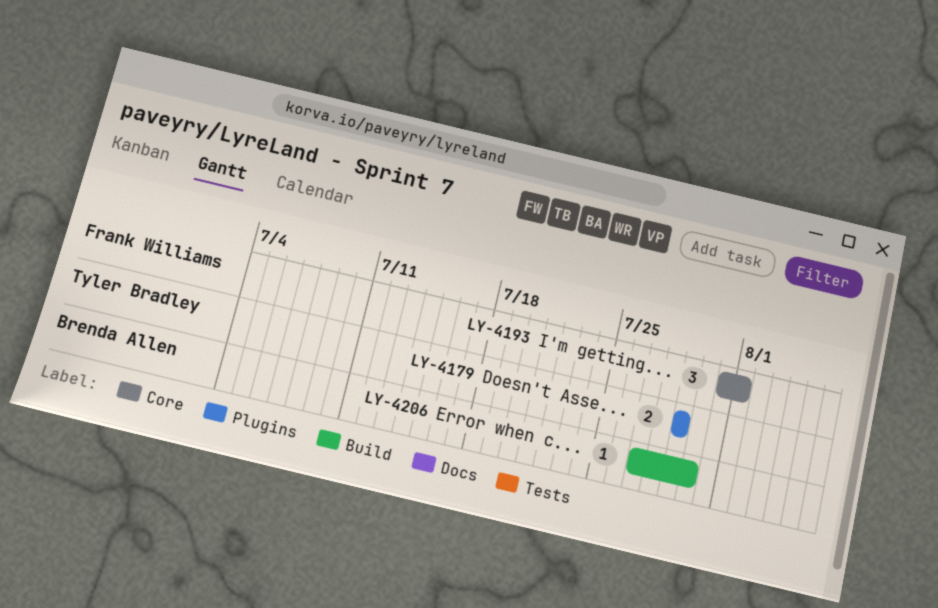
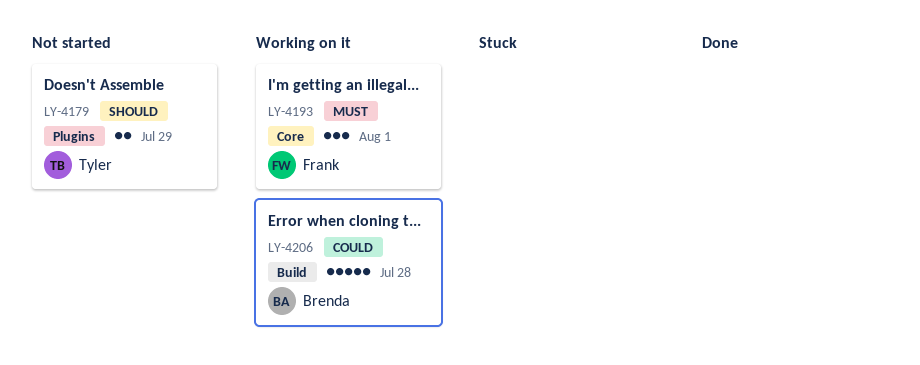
LY-4206, estimate: 1 -> 5
LY-4206, due: Jul 30 -> Jul 28

